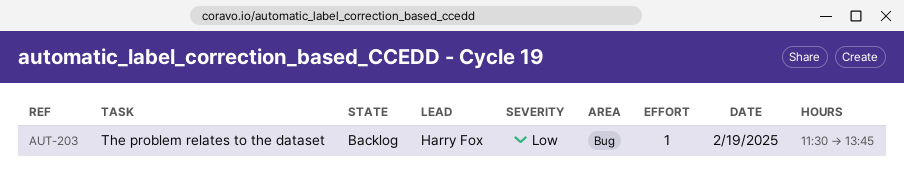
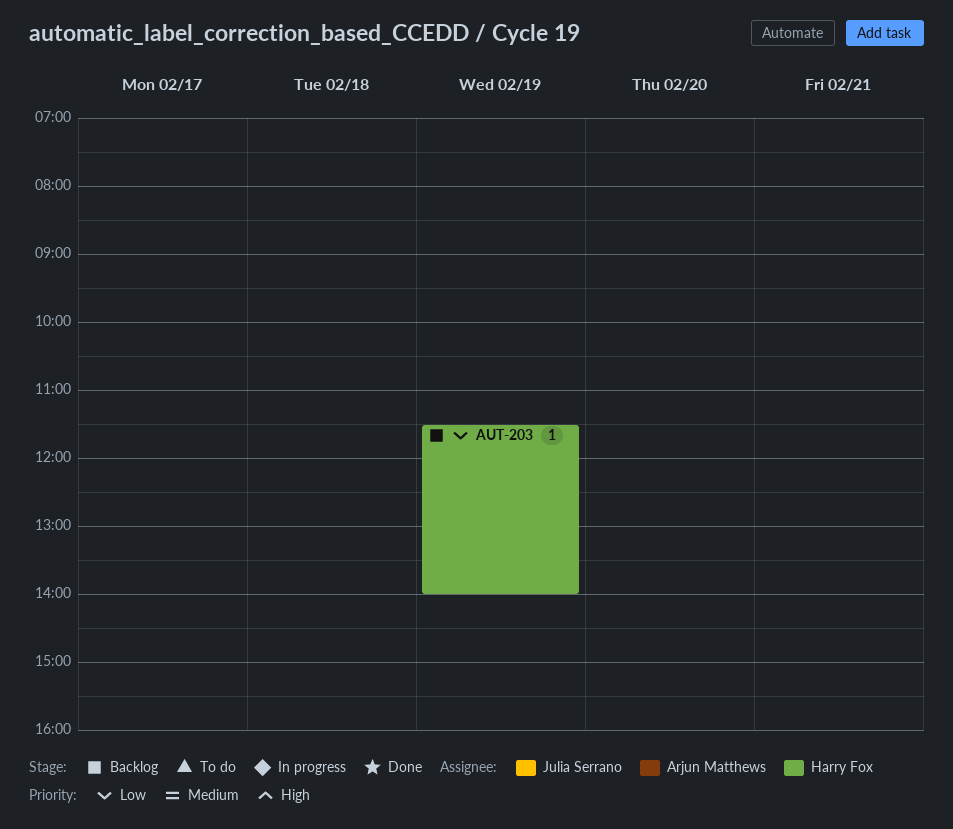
AUT-203, ends: 13:45 -> 14:00

